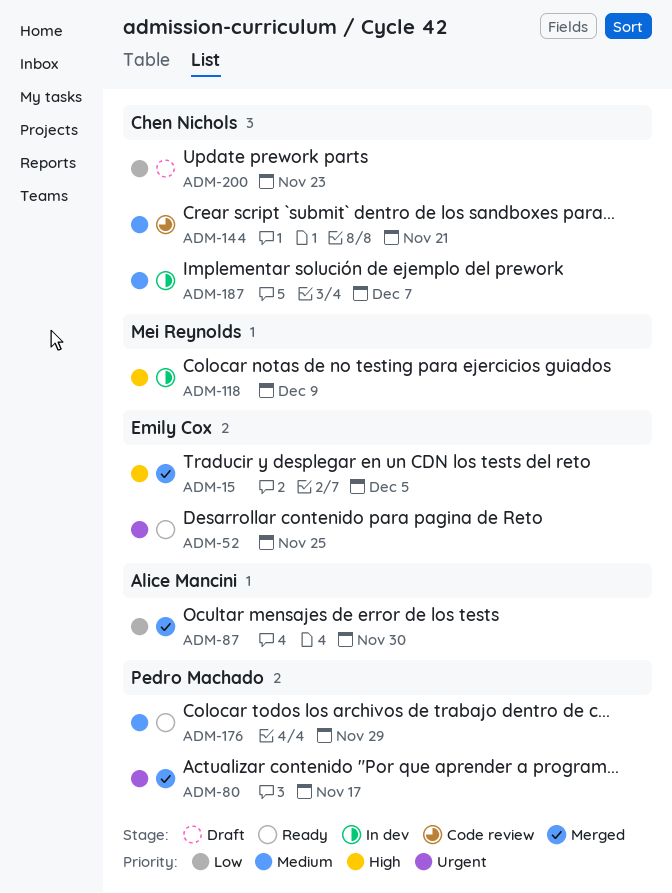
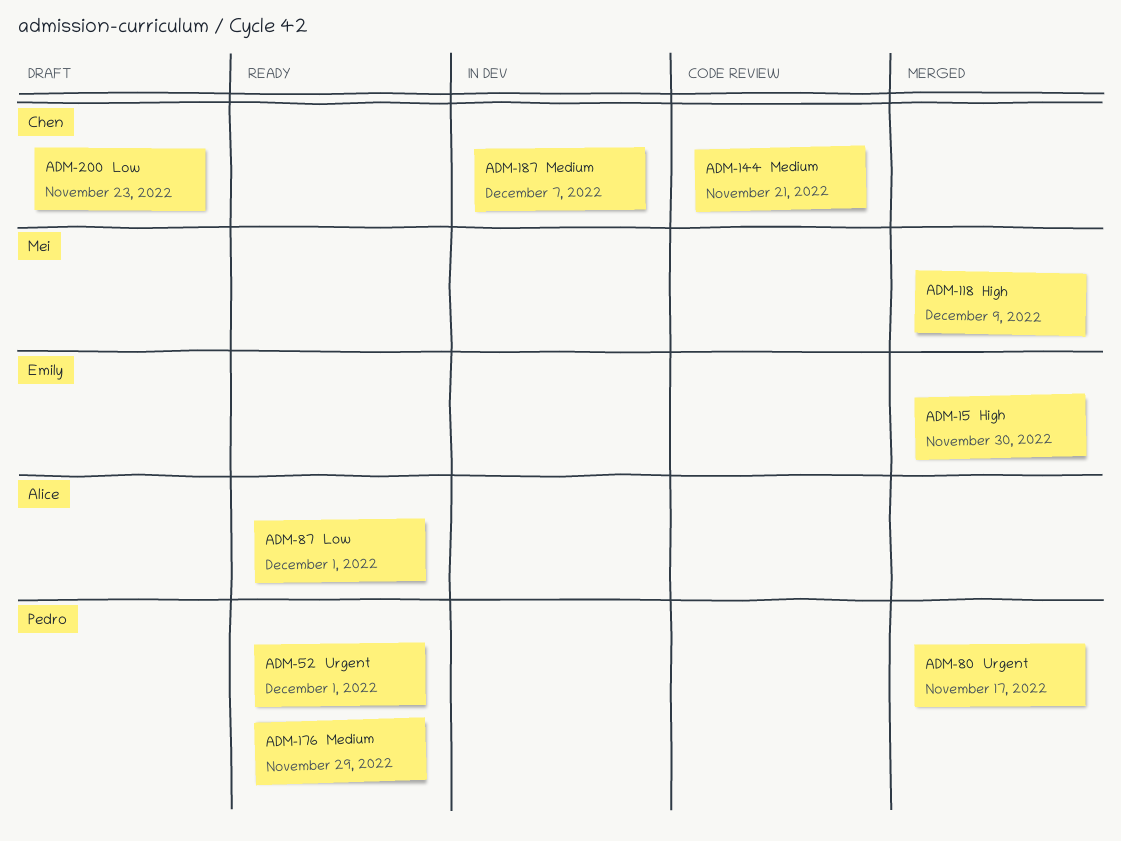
ADM-15, due: Dec 5 -> Nov 30
ADM-52, owner: Emily Cox -> Pedro Machado
ADM-52, due: Nov 25 -> Dec 1
ADM-87, status: Merged -> Ready
ADM-87, due: Nov 30 -> Dec 1
ADM-118, status: In dev -> Merged

